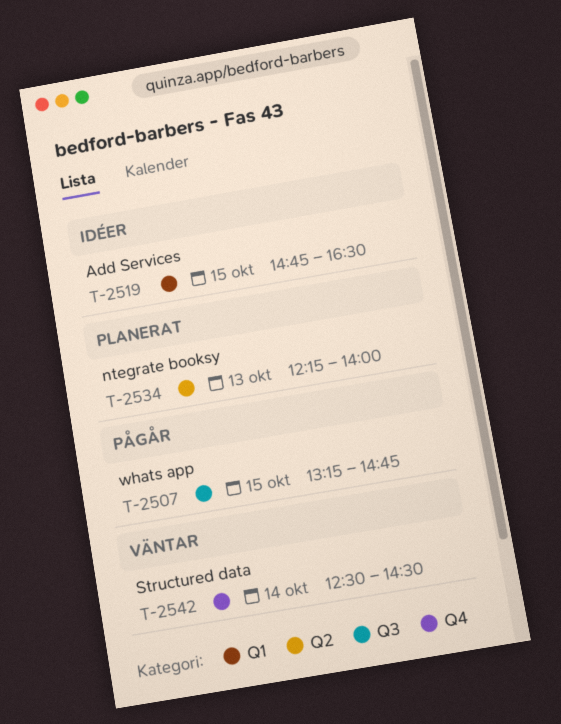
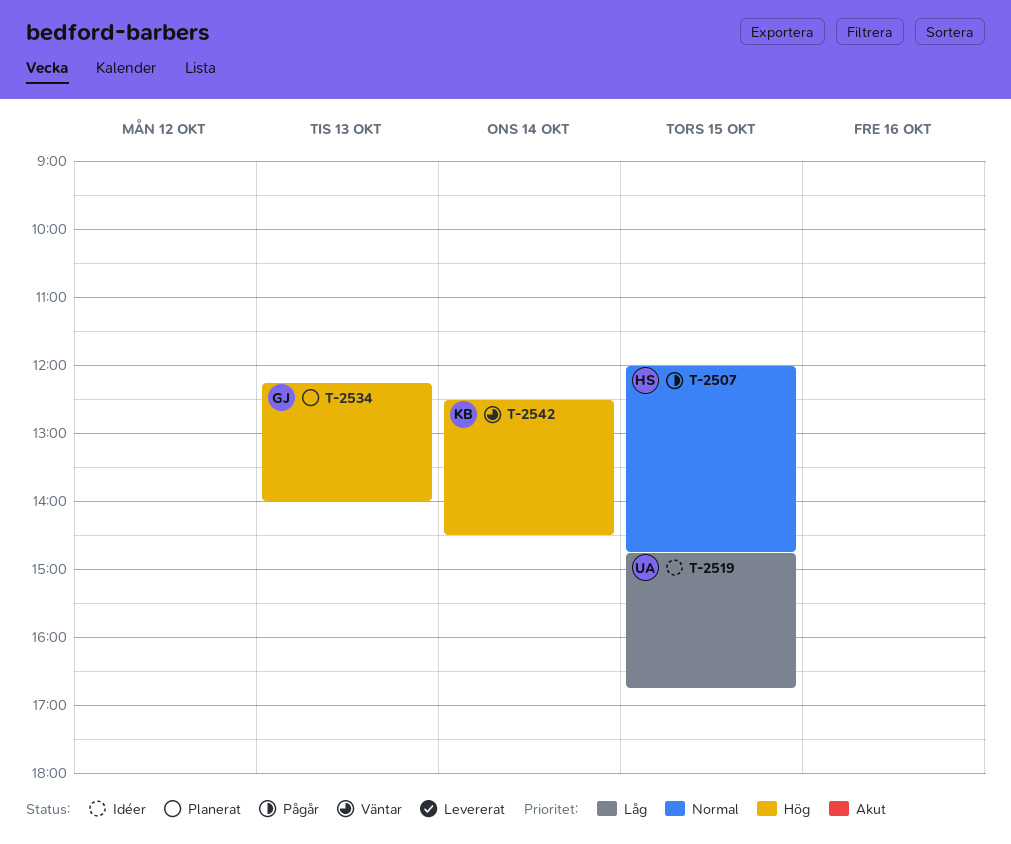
T-2507, begins: 13:15 -> 12:00
T-2519, ends: 16:30 -> 16:45

